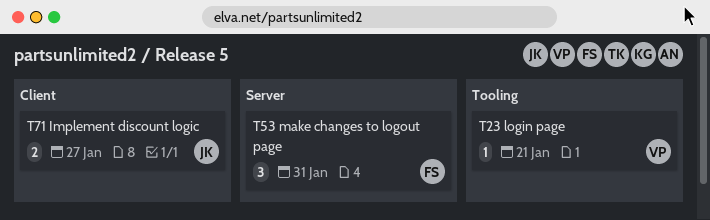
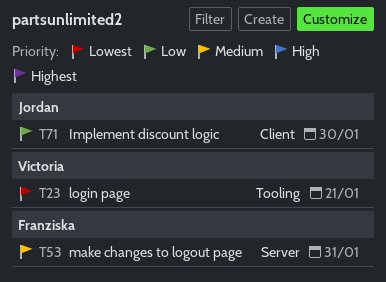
T71, due: Jan 27 -> Jan 30

